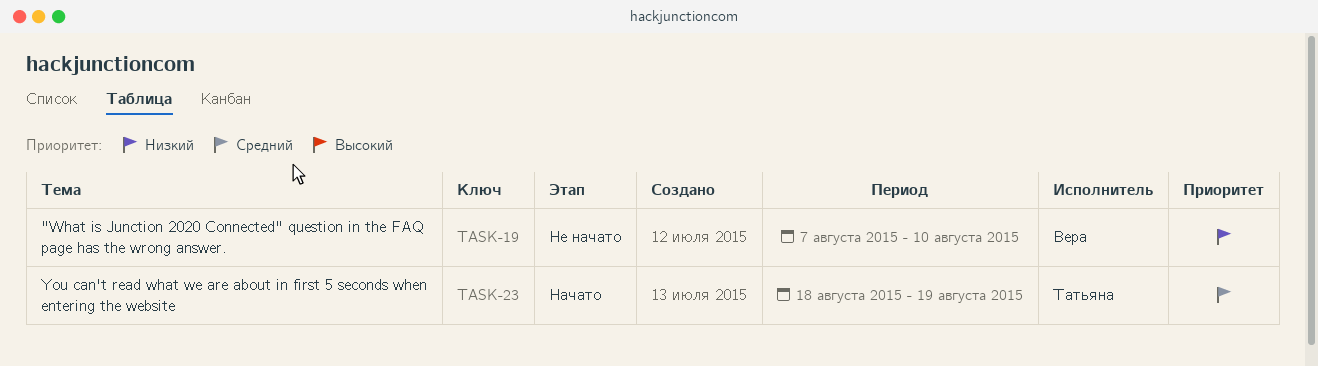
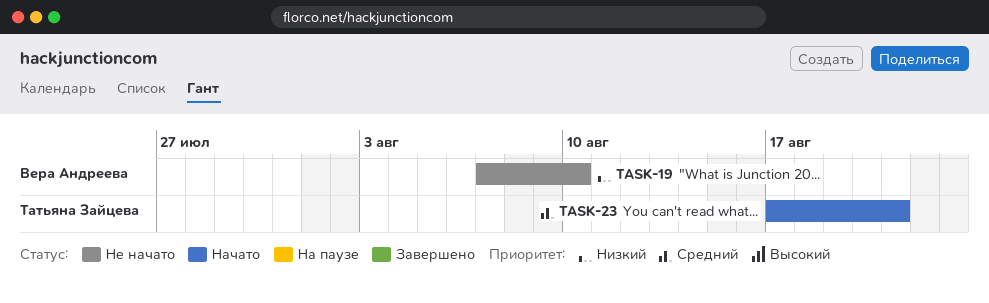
TASK-23, start: Aug 18 -> Aug 17
TASK-23, due: Aug 19 -> Aug 21

